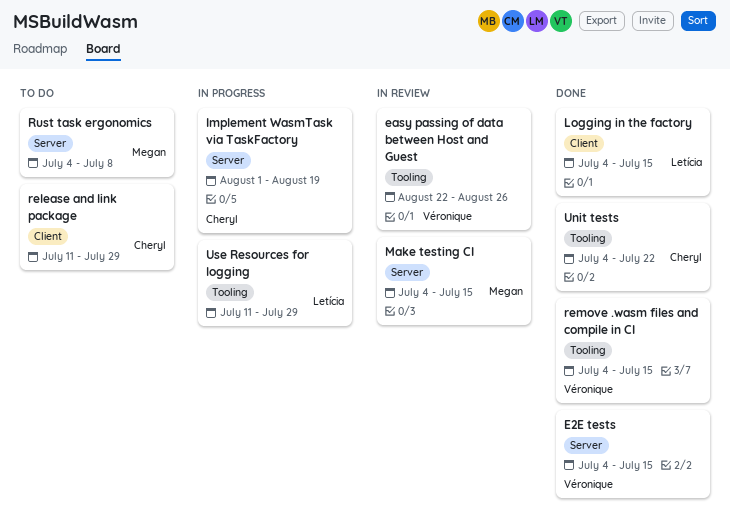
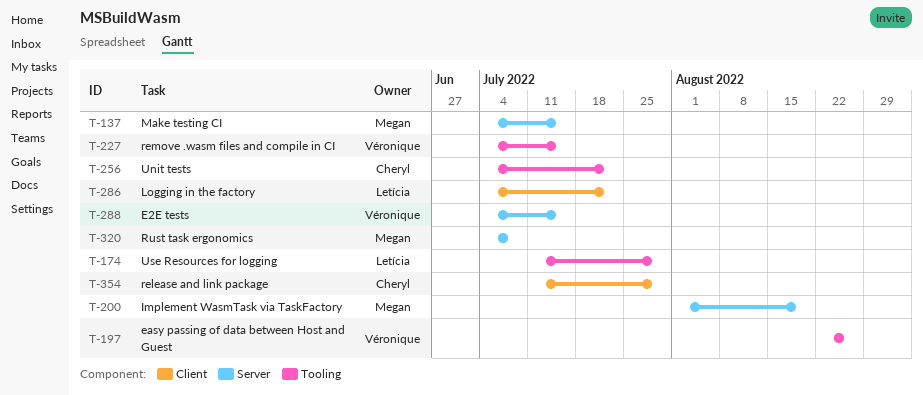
Implement WasmTask via TaskFactory, owner: Cheryl -> Megan
Logging in the factory, due: Jul 15 -> Jul 22

